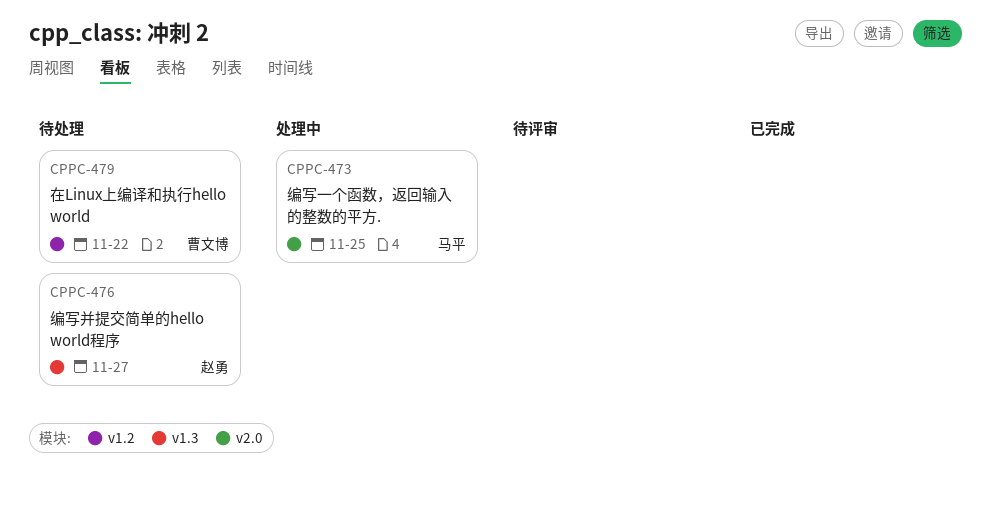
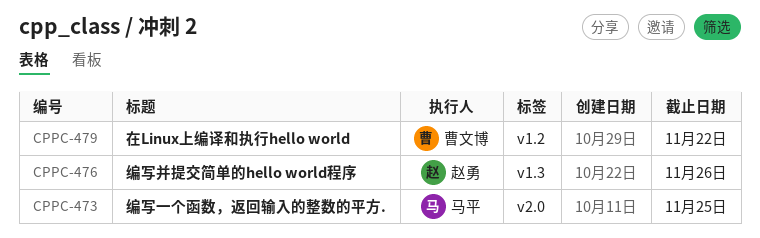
CPPC-476, due: Nov 27 -> Nov 26

